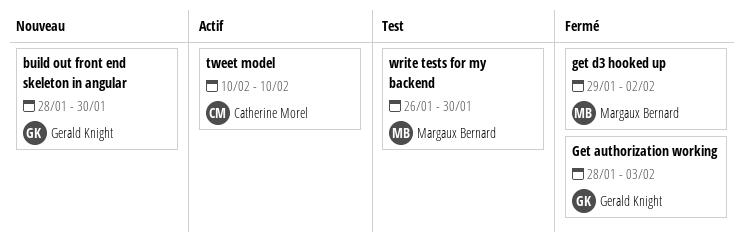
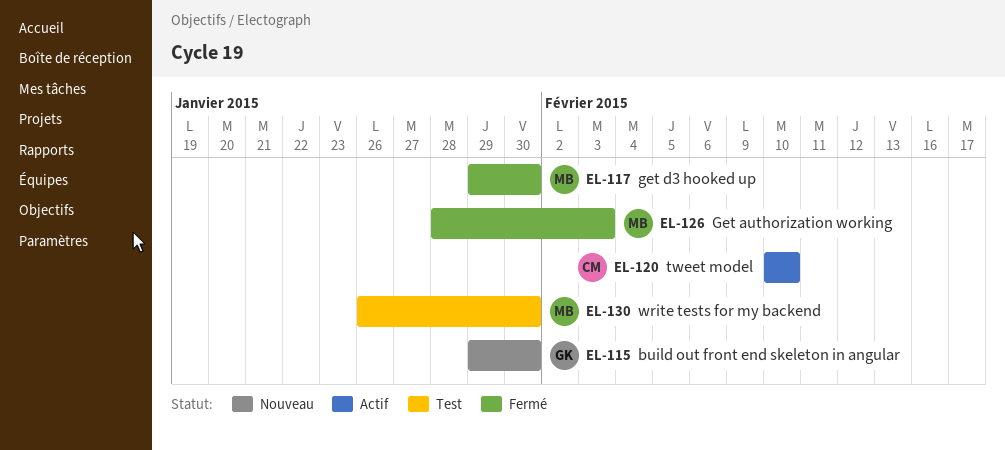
build out front end skeleton in angular, start: Jan 28 -> Jan 29
Get authorization working, owner: Gerald Knight -> Margaux Bernard
get d3 hooked up, due: Feb 2 -> Jan 30

